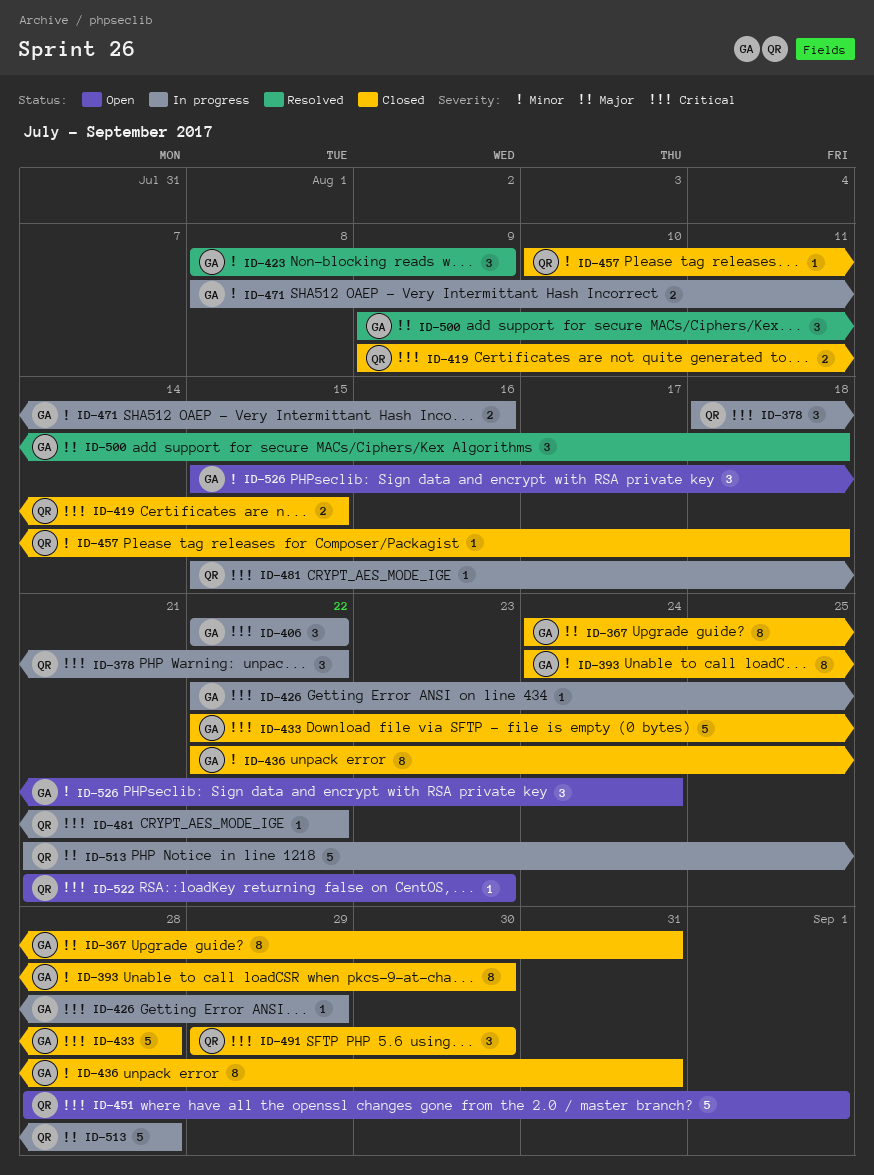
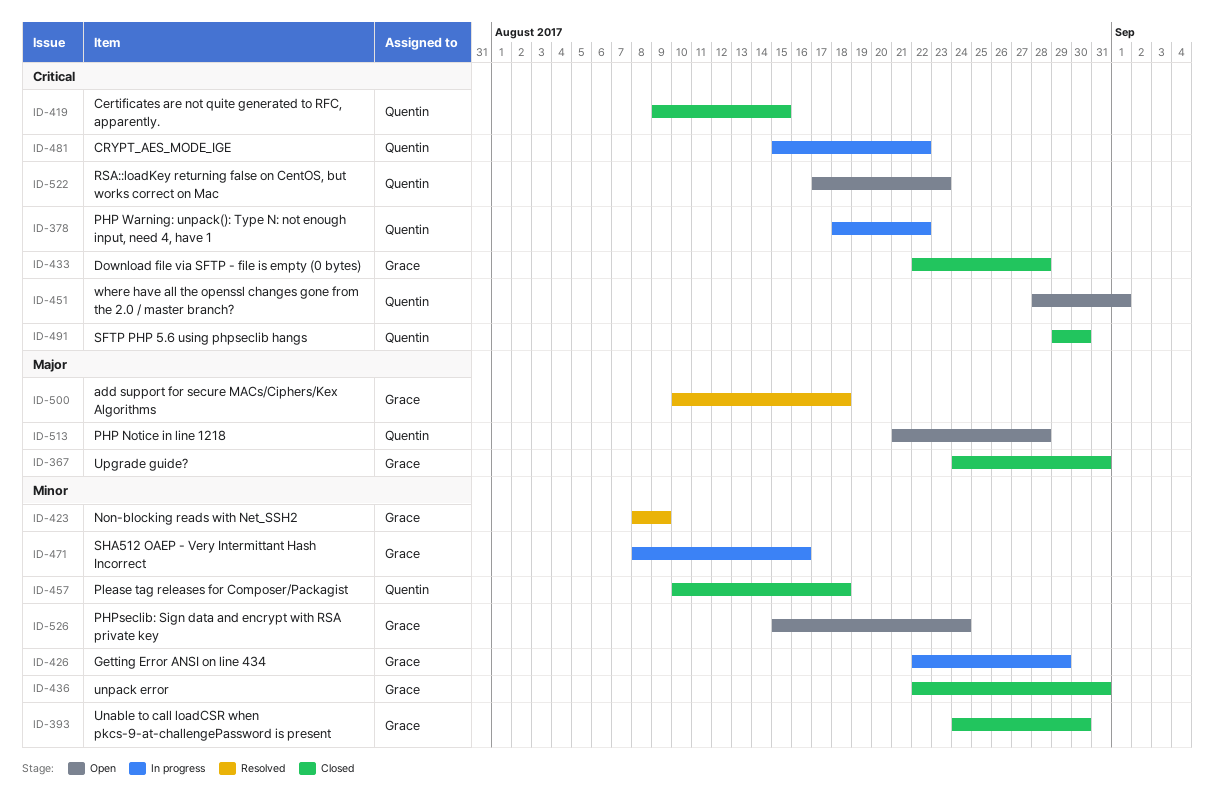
ID-406: present -> none
ID-426, priority: Critical -> Minor
ID-500, start: Aug 9 -> Aug 10
ID-513, status: In progress -> Open
ID-522, start: Aug 21 -> Aug 17

